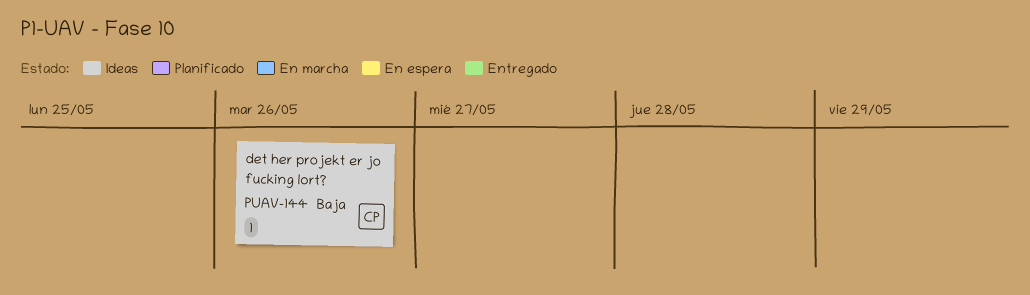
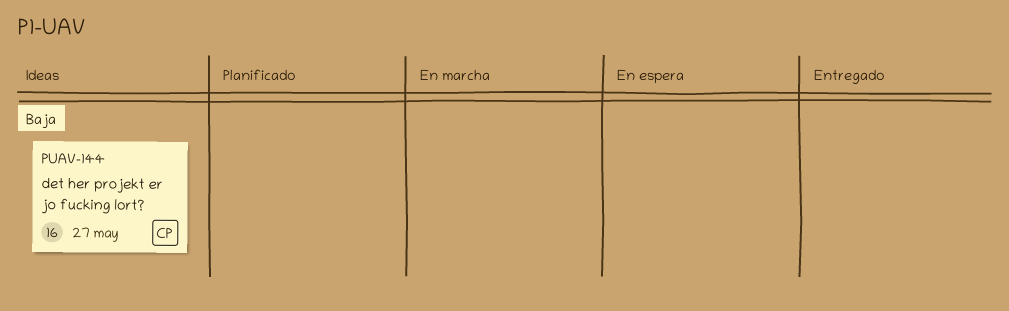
PUAV-144, estimate: 1 -> 16
PUAV-144, due: May 26 -> May 27

